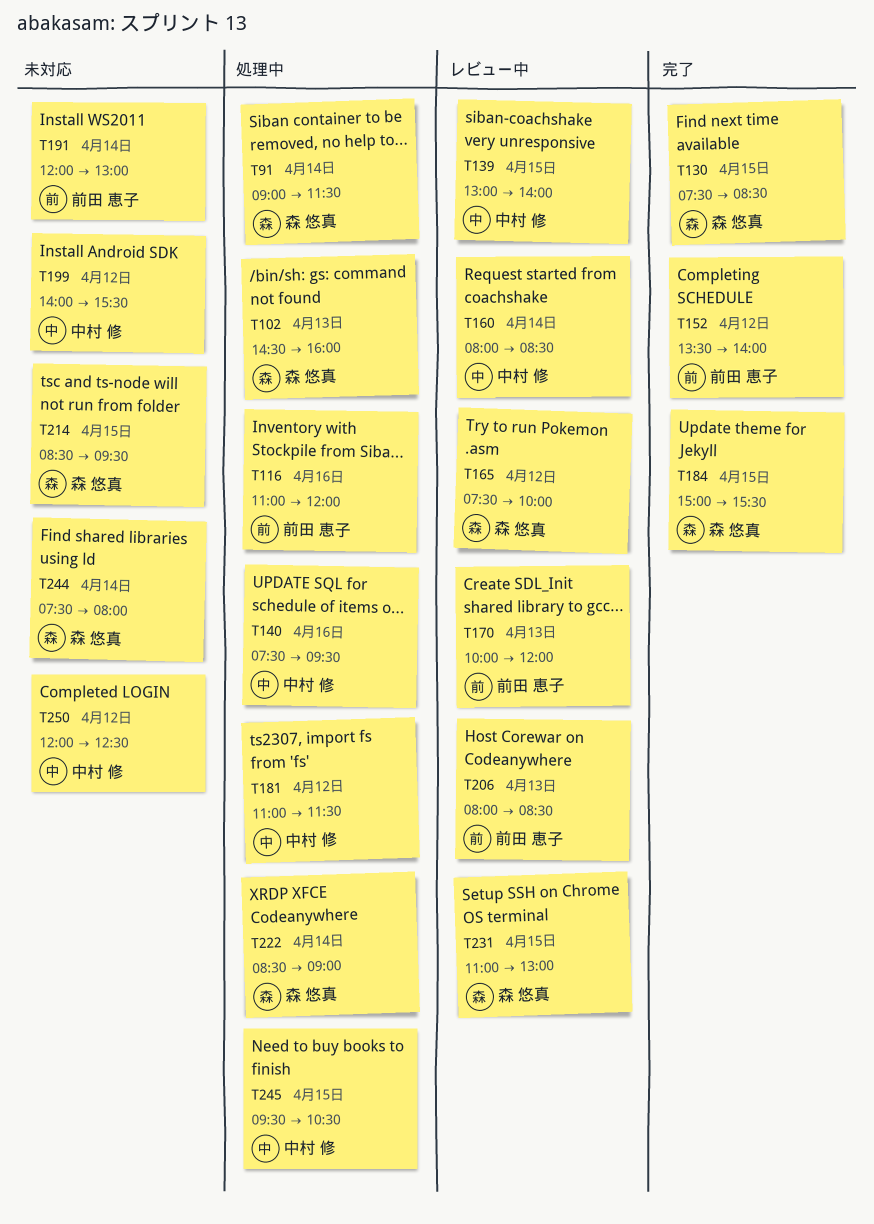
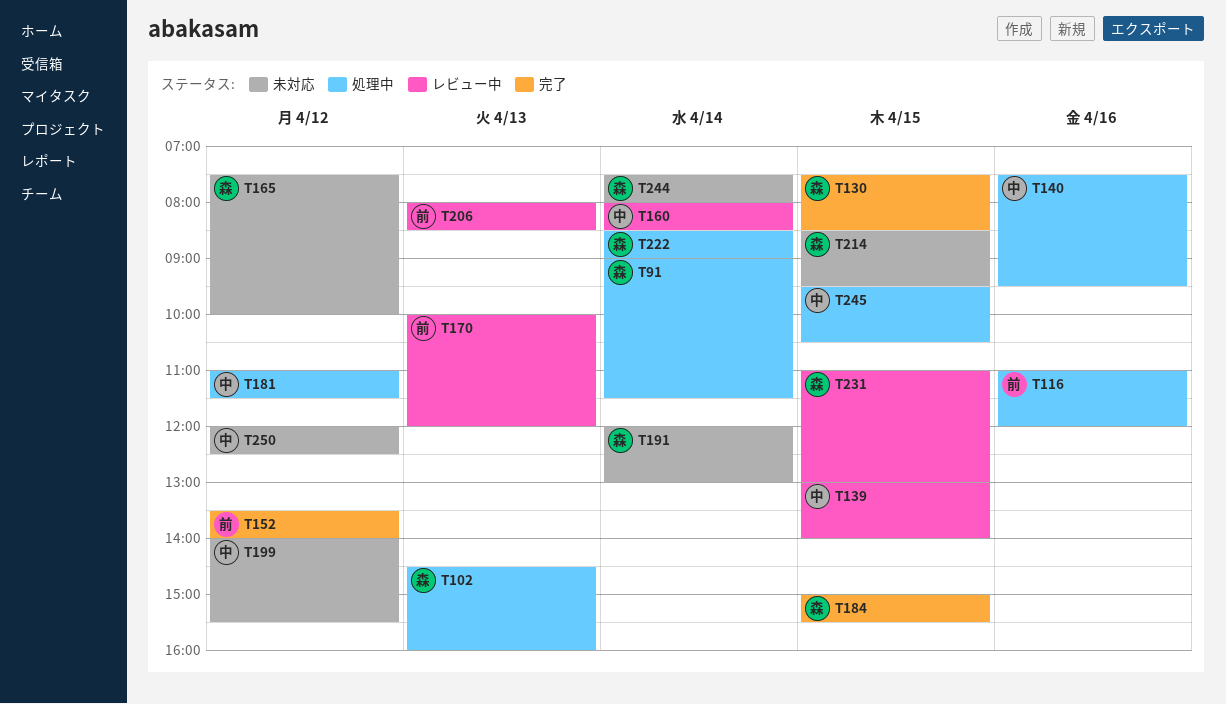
T165, status: レビュー中 -> 未対応
T191, owner: 前田 恵子 -> 森 悠真

